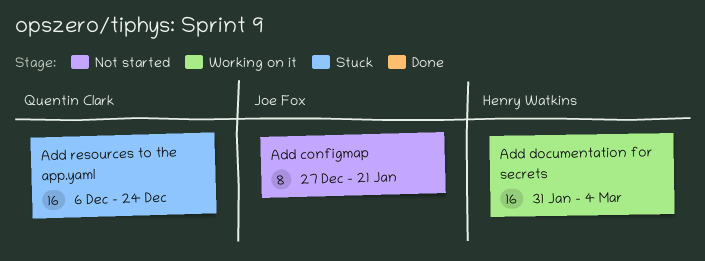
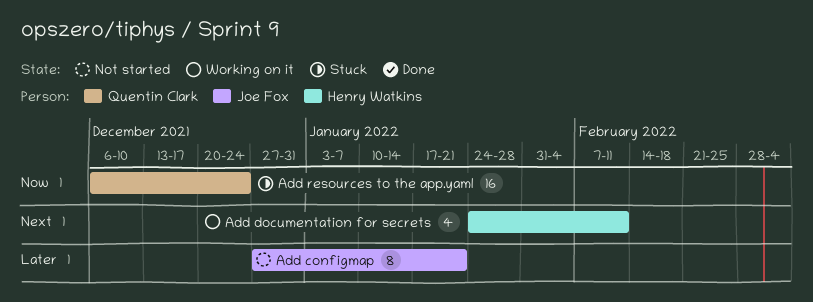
Add documentation for secrets, estimate: 16 -> 4
Add documentation for secrets, start: Jan 31 -> Jan 24
Add documentation for secrets, due: Mar 4 -> Feb 11

